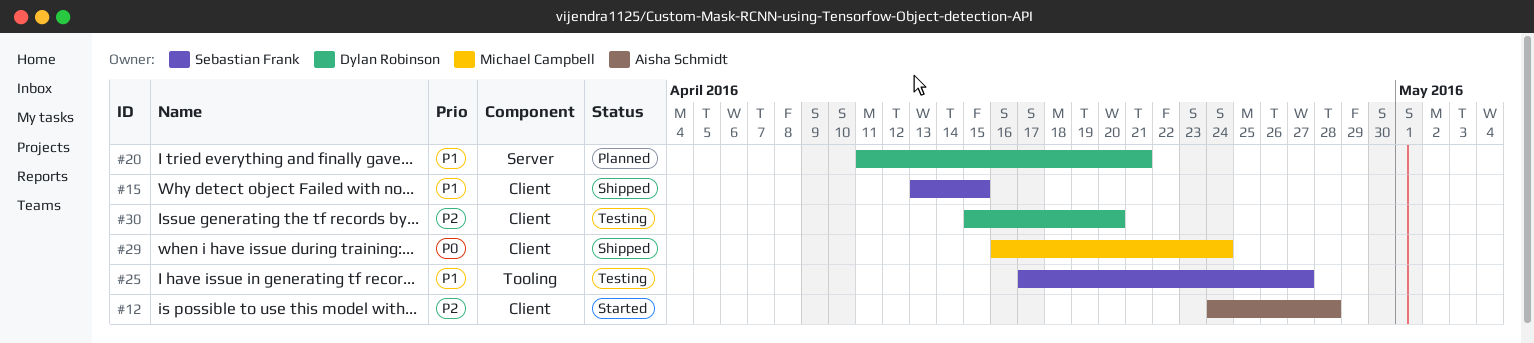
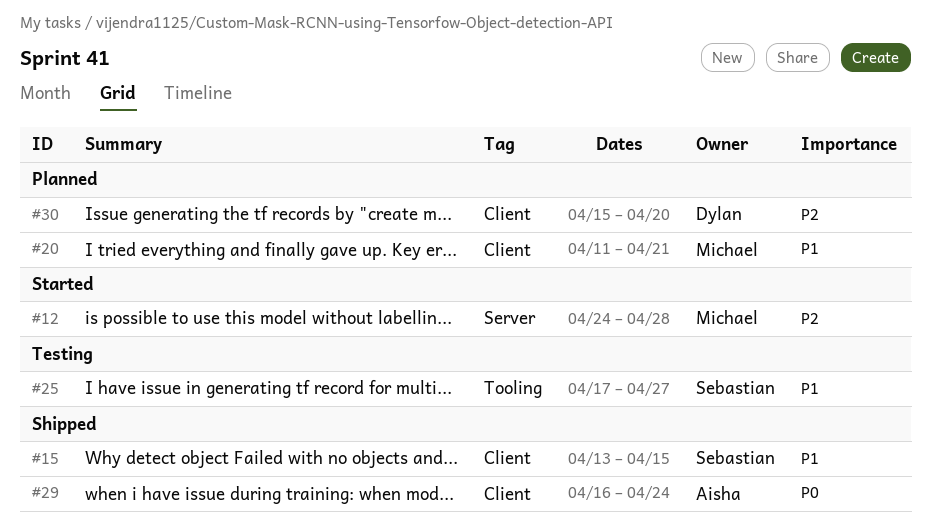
#12, owner: Aisha Schmidt -> Michael Campbell
#12, label: Client -> Server
#20, owner: Dylan Robinson -> Michael Campbell
#20, label: Server -> Client
#29, owner: Michael Campbell -> Aisha Schmidt
#30, status: Testing -> Planned

